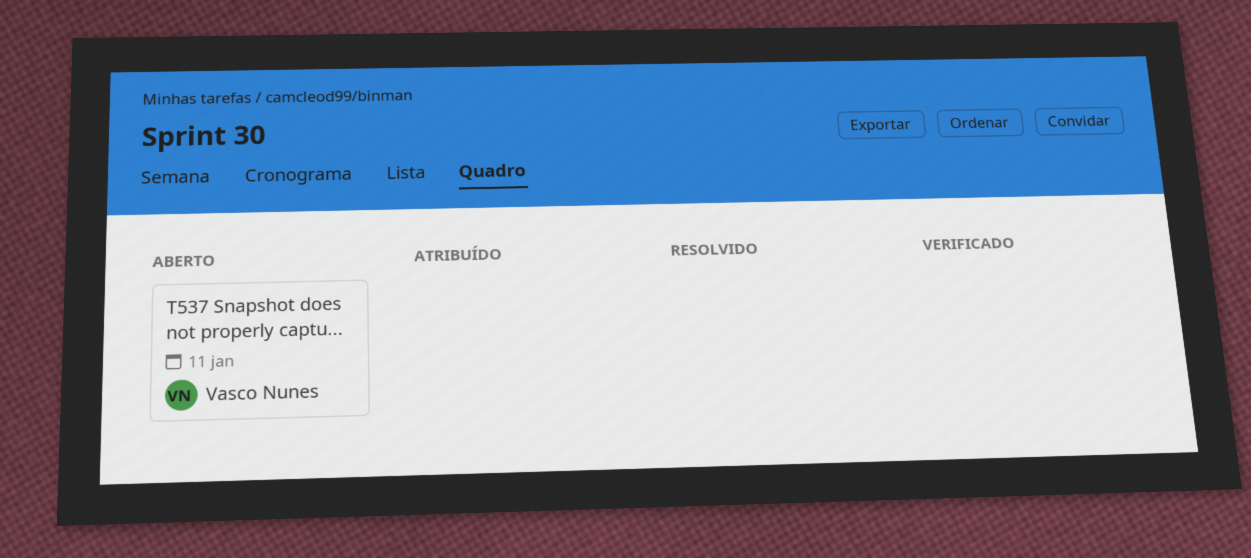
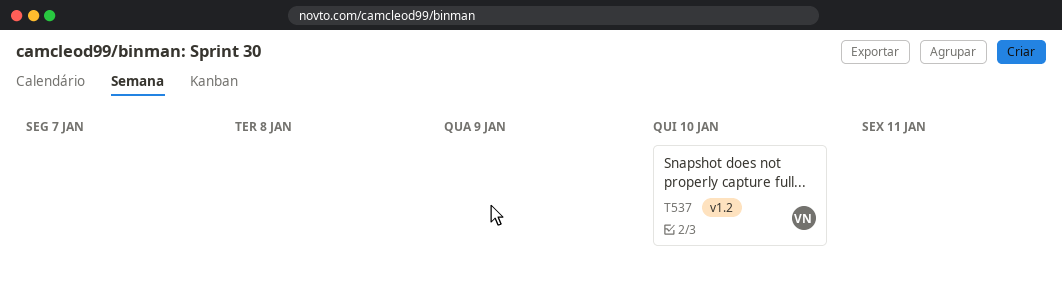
T537, due: Jan 11 -> Jan 10

